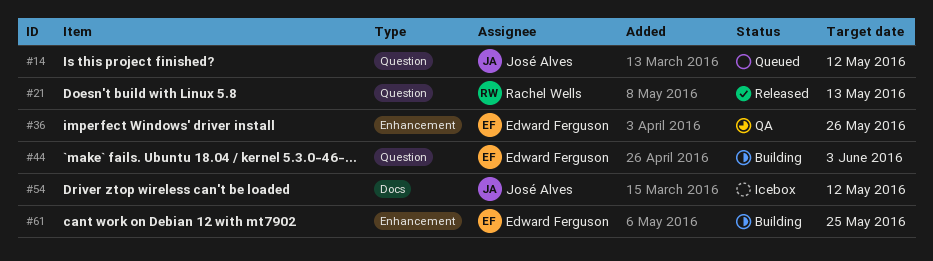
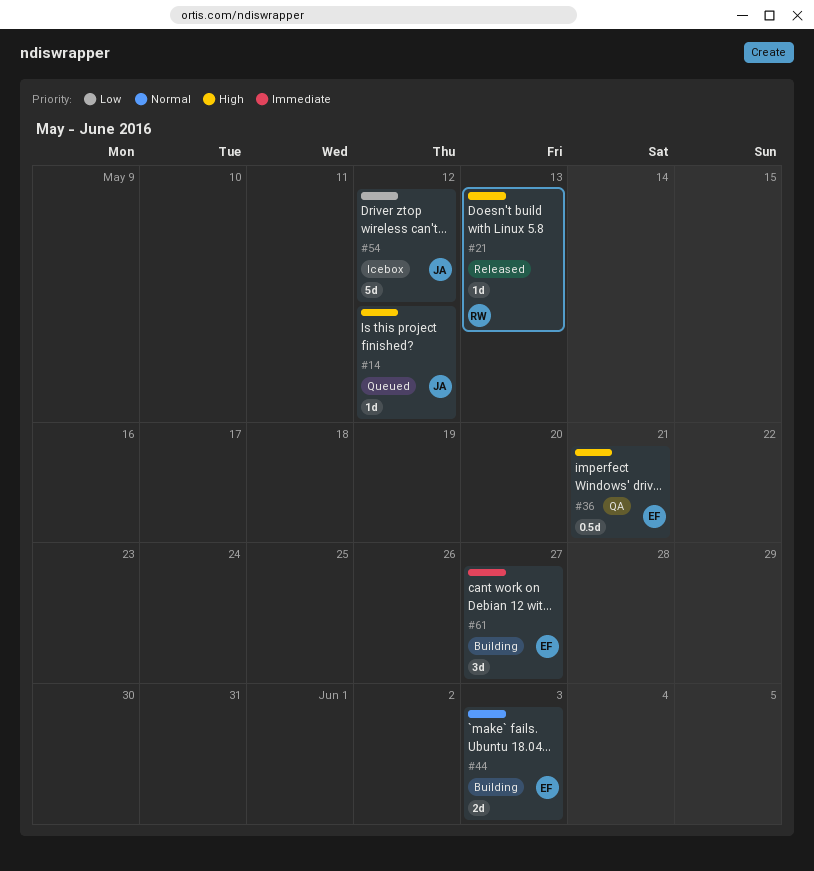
#36, due: May 26 -> May 21
#61, due: May 25 -> May 27

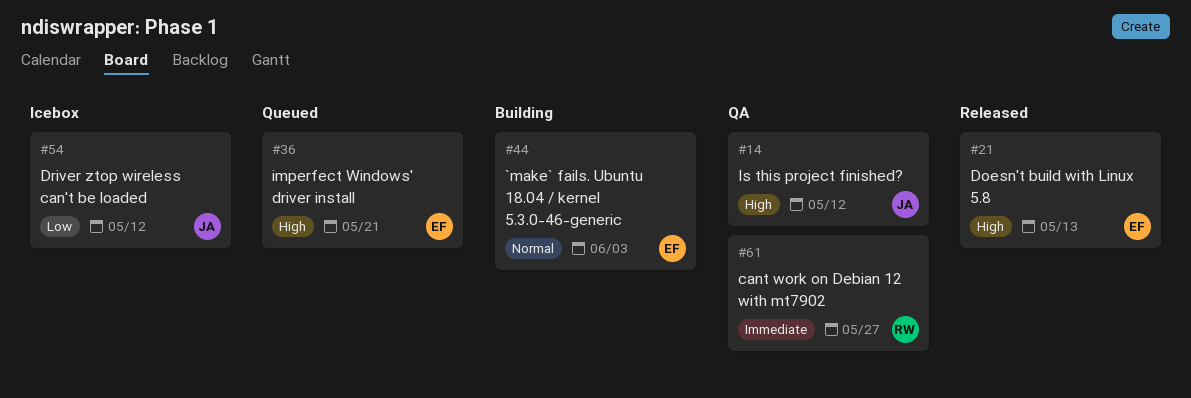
#14, status: Queued -> QA
#21, owner: RW -> EF
#36, status: QA -> Queued
#61, status: Building -> QA
#61, owner: EF -> RW

